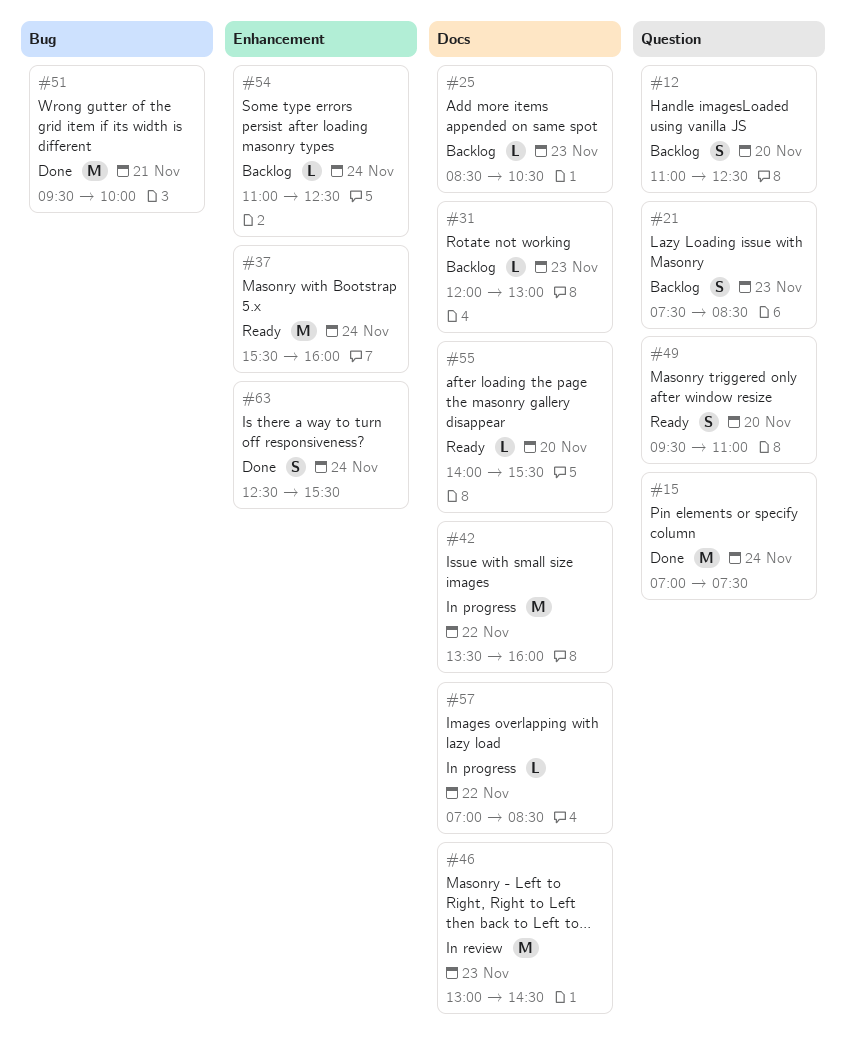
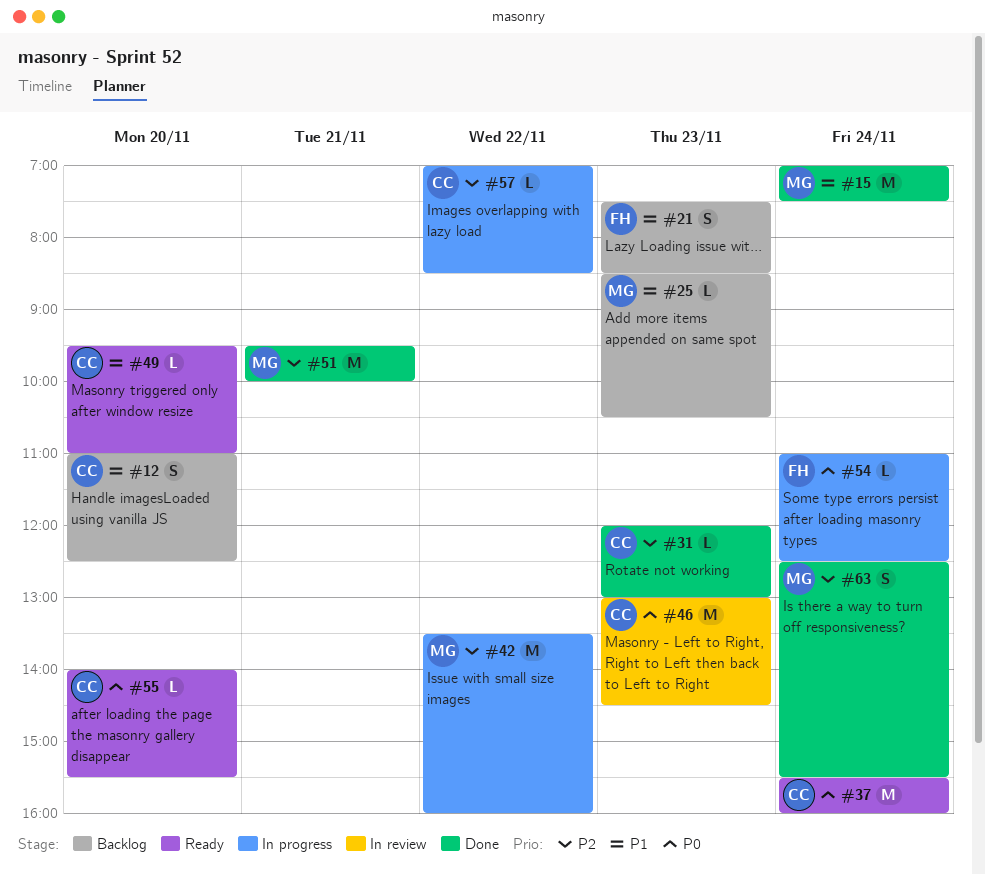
#31, status: Backlog -> Done
#49, estimate: S -> L
#54, status: Backlog -> In progress

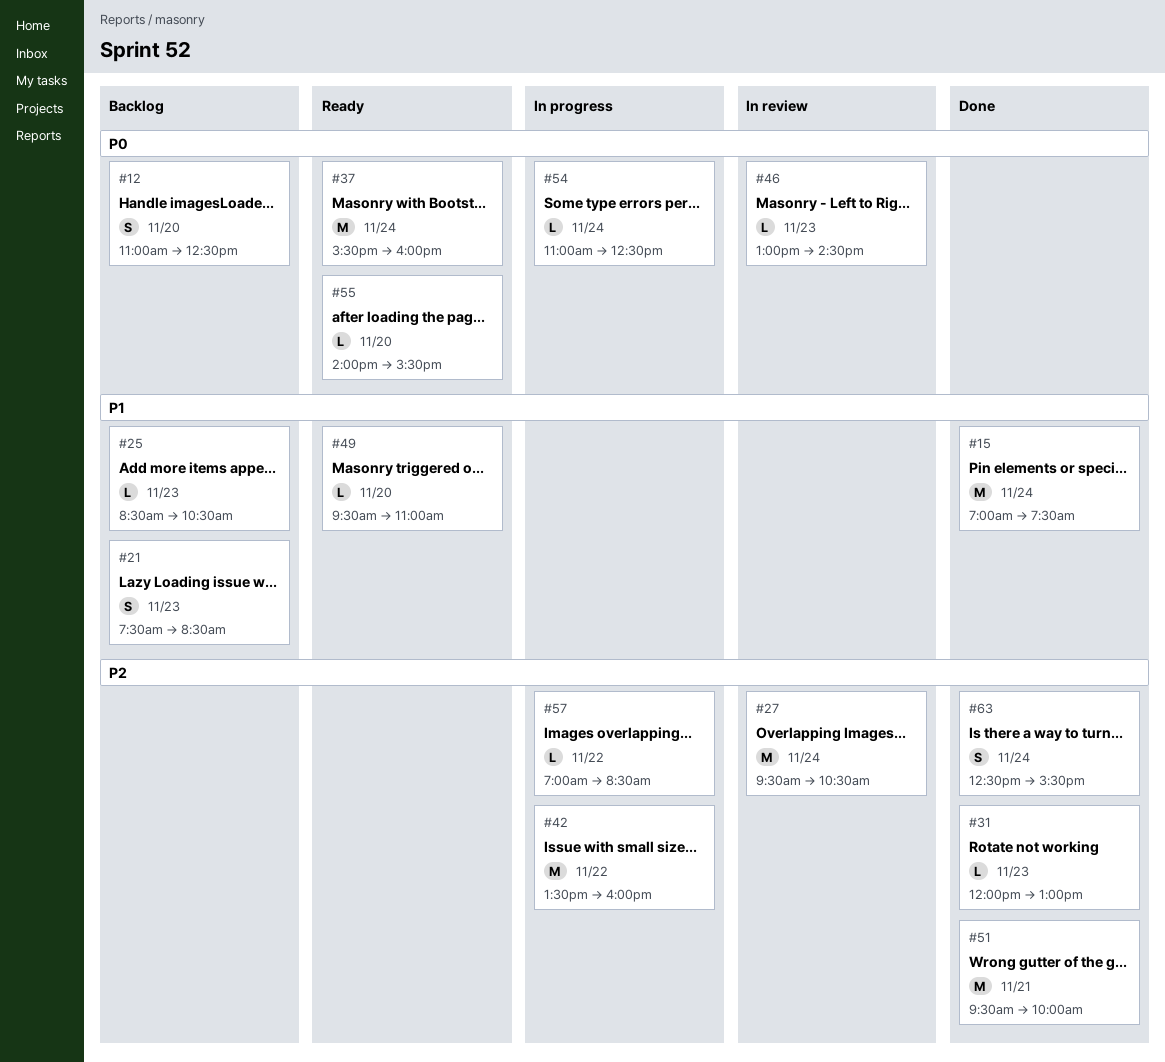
#12, priority: P1 -> P0
#27: none -> present
#46, estimate: M -> L

